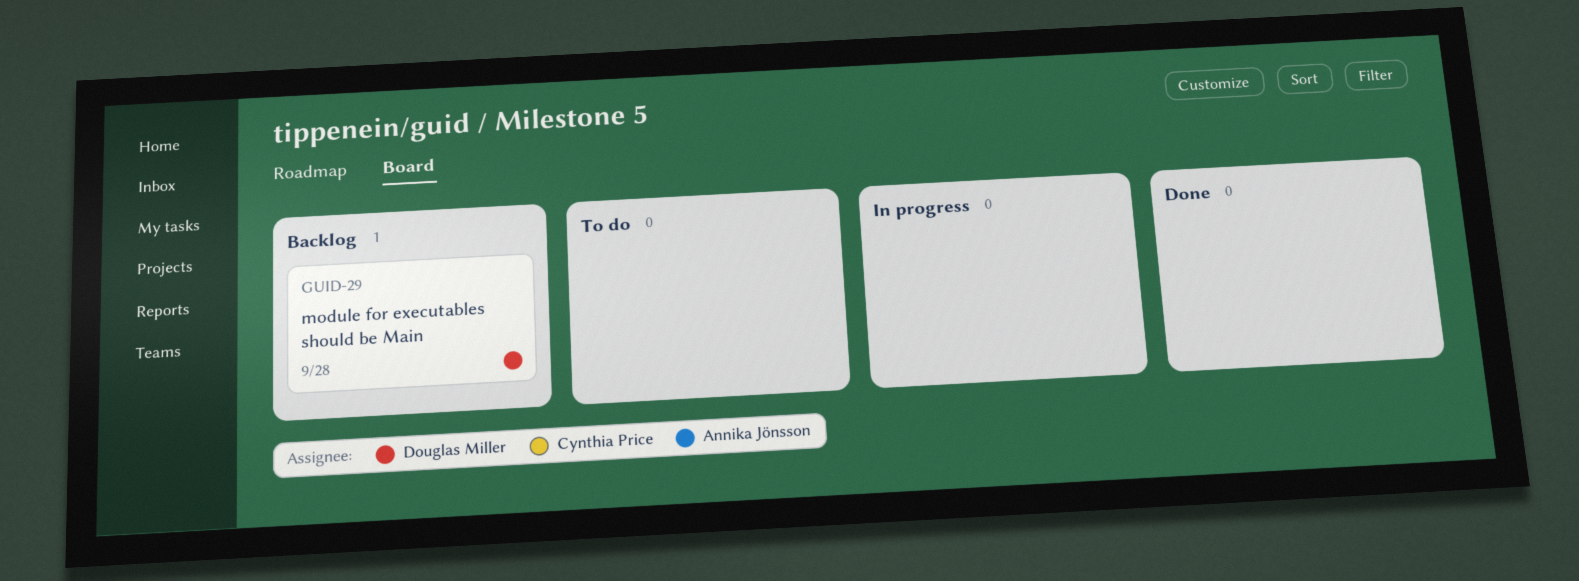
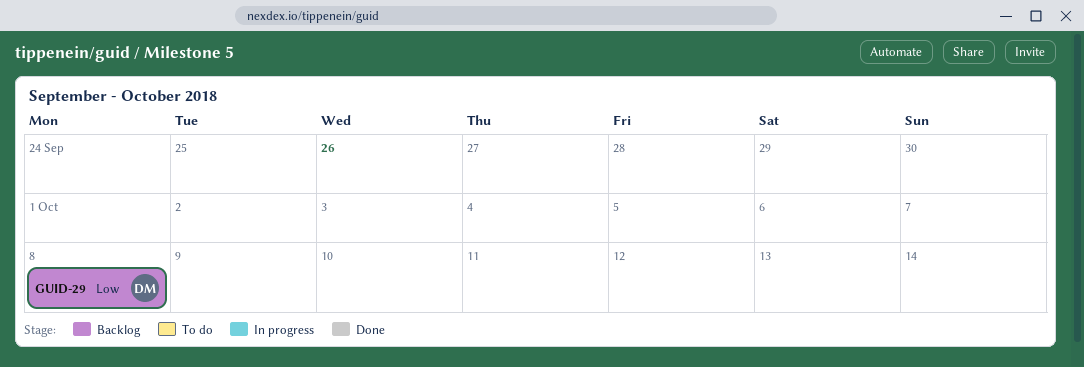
GUID-29, due: Sep 28 -> Oct 8

